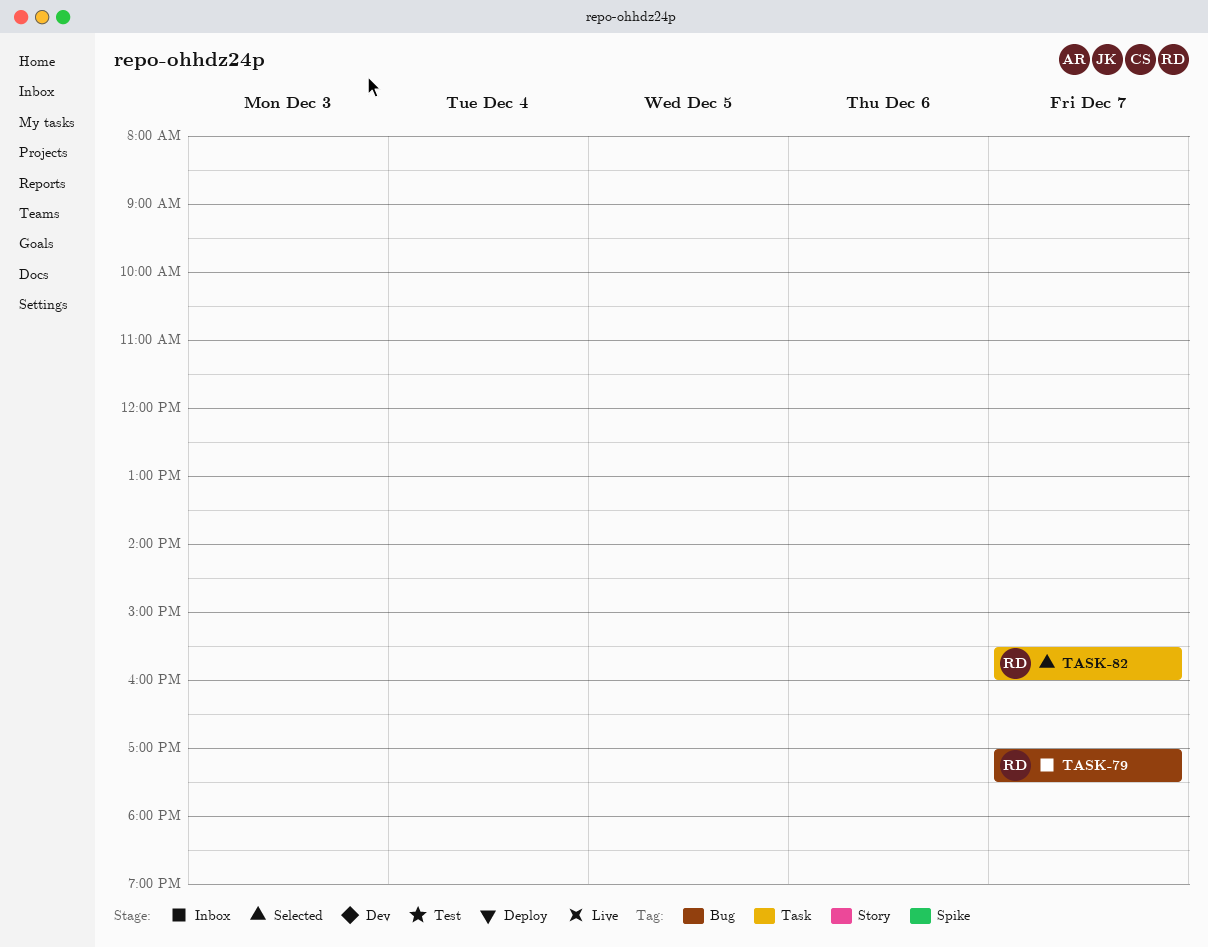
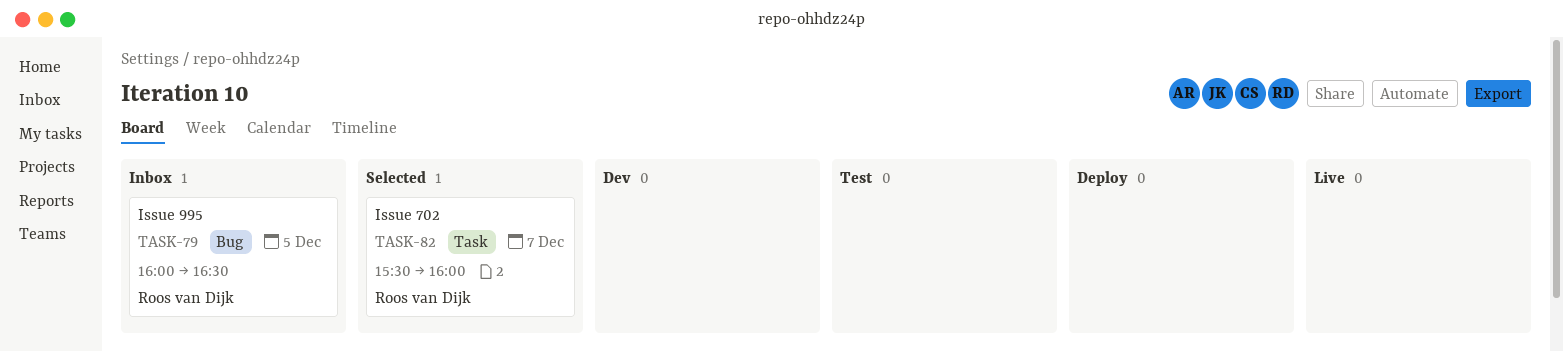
TASK-79, day: Dec 7 -> Dec 5
TASK-79, begins: 17:00 -> 16:00
TASK-79, ends: 17:30 -> 16:30

